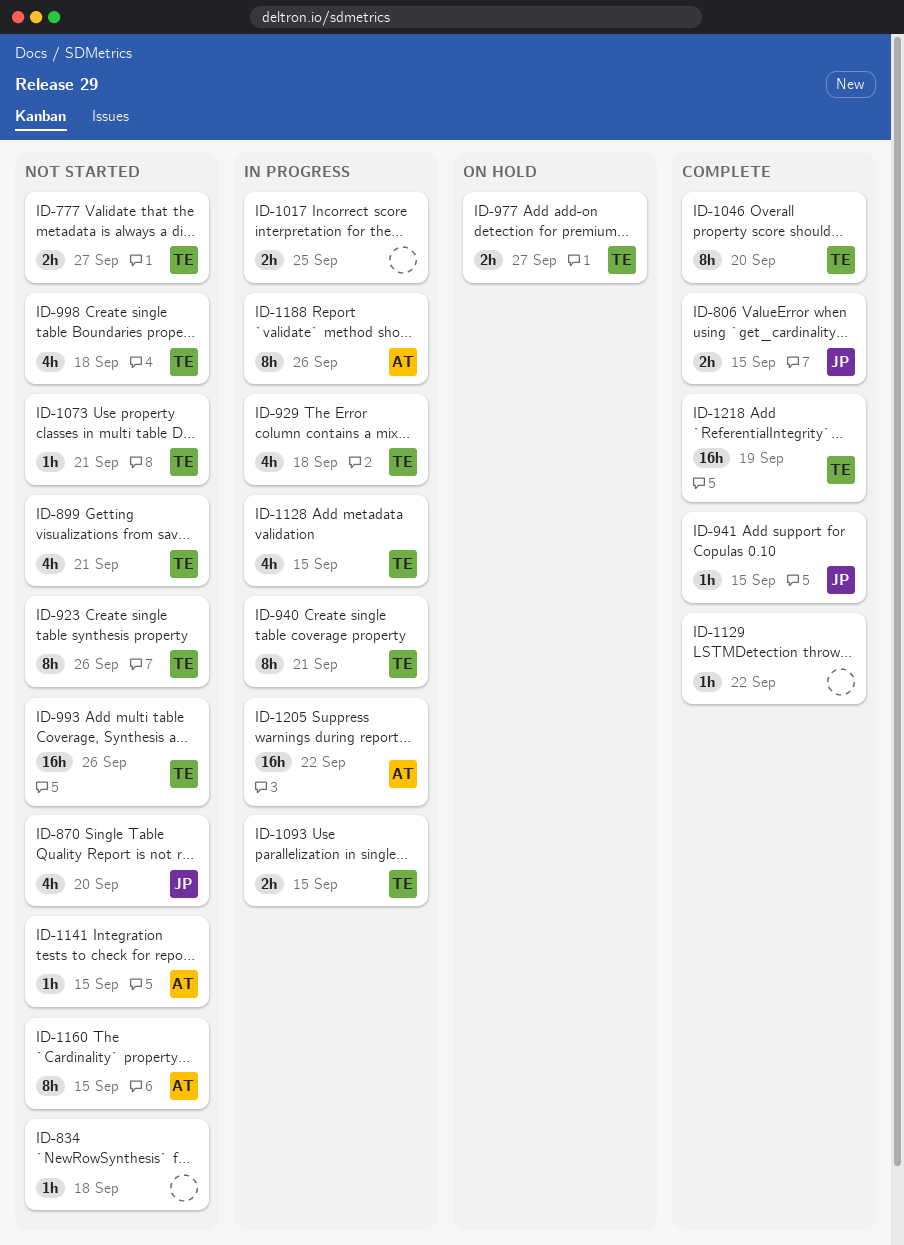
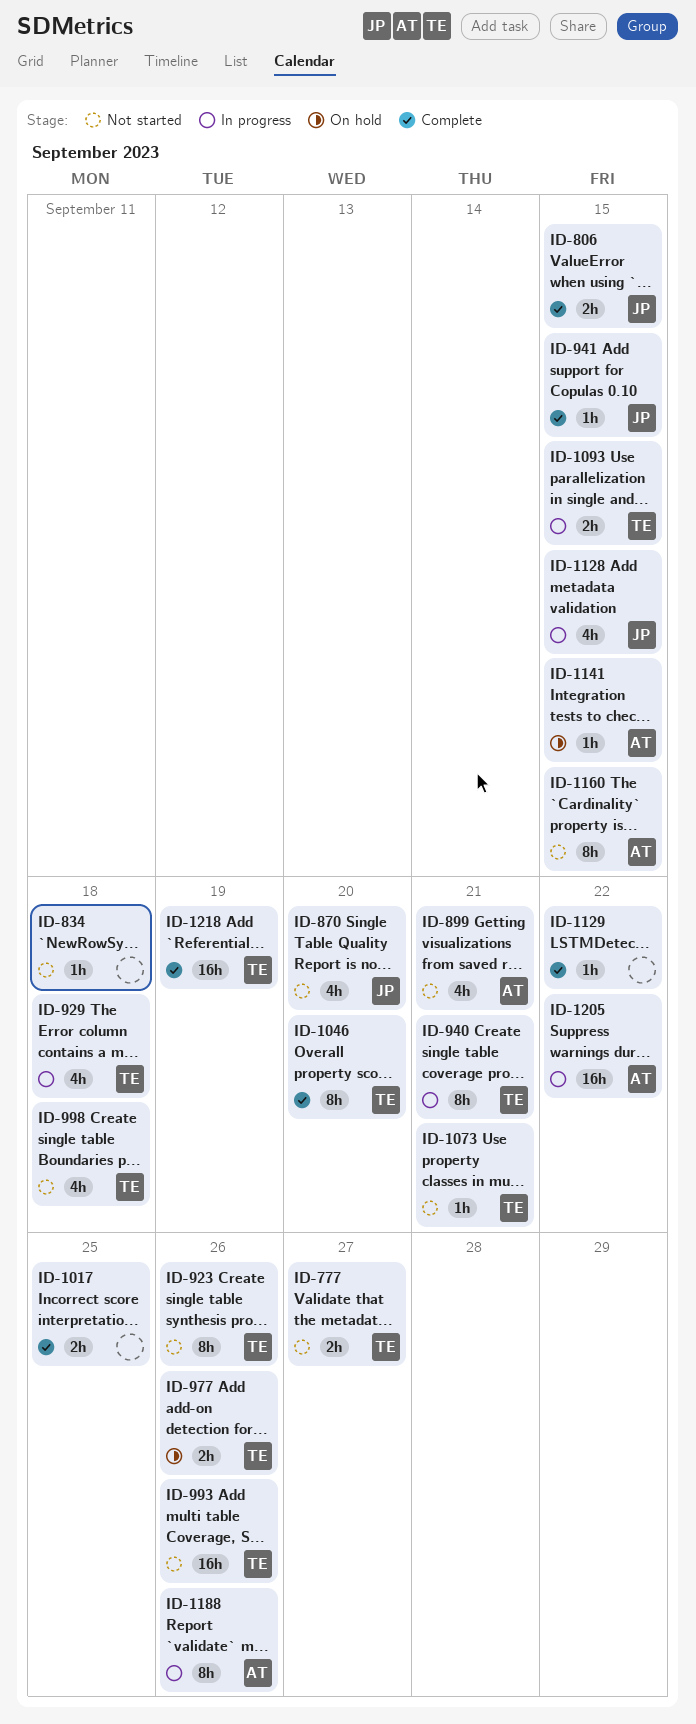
ID-899, owner: TE -> AT
ID-977, due: Sep 27 -> Sep 26
ID-1017, status: In progress -> Complete
ID-1128, owner: TE -> JP
ID-1141, status: Not started -> On hold

